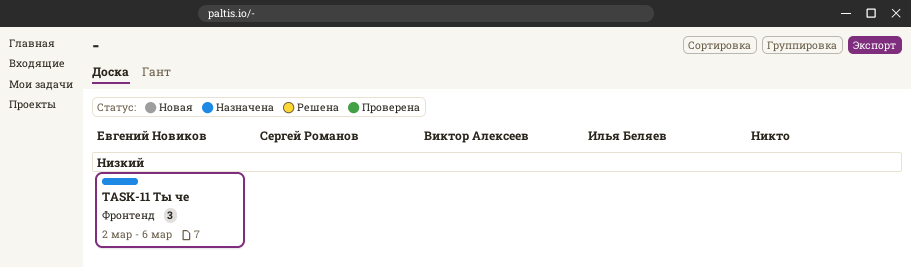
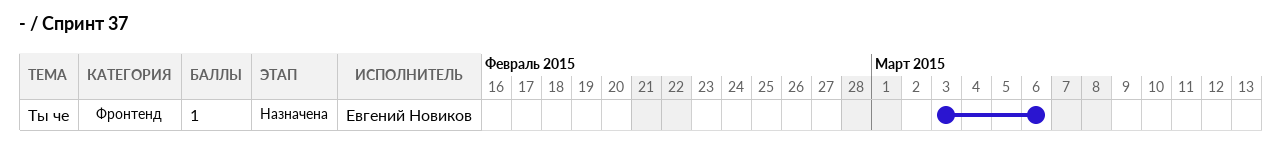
Ты че, estimate: 3 -> 1
Ты че, start: Mar 2 -> Mar 3

